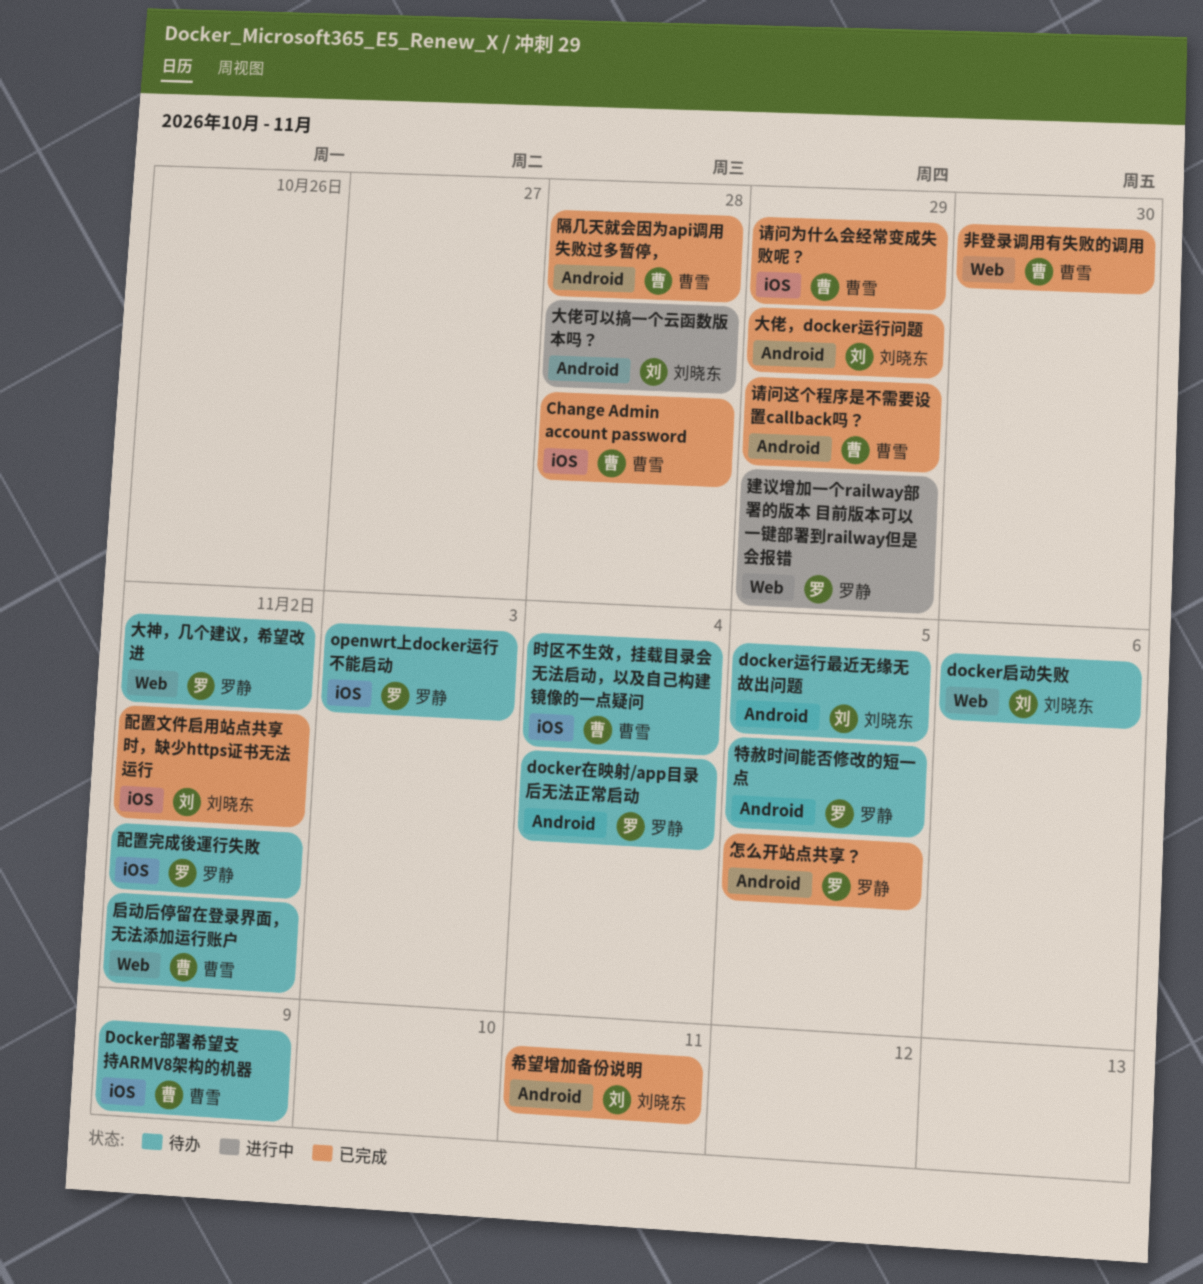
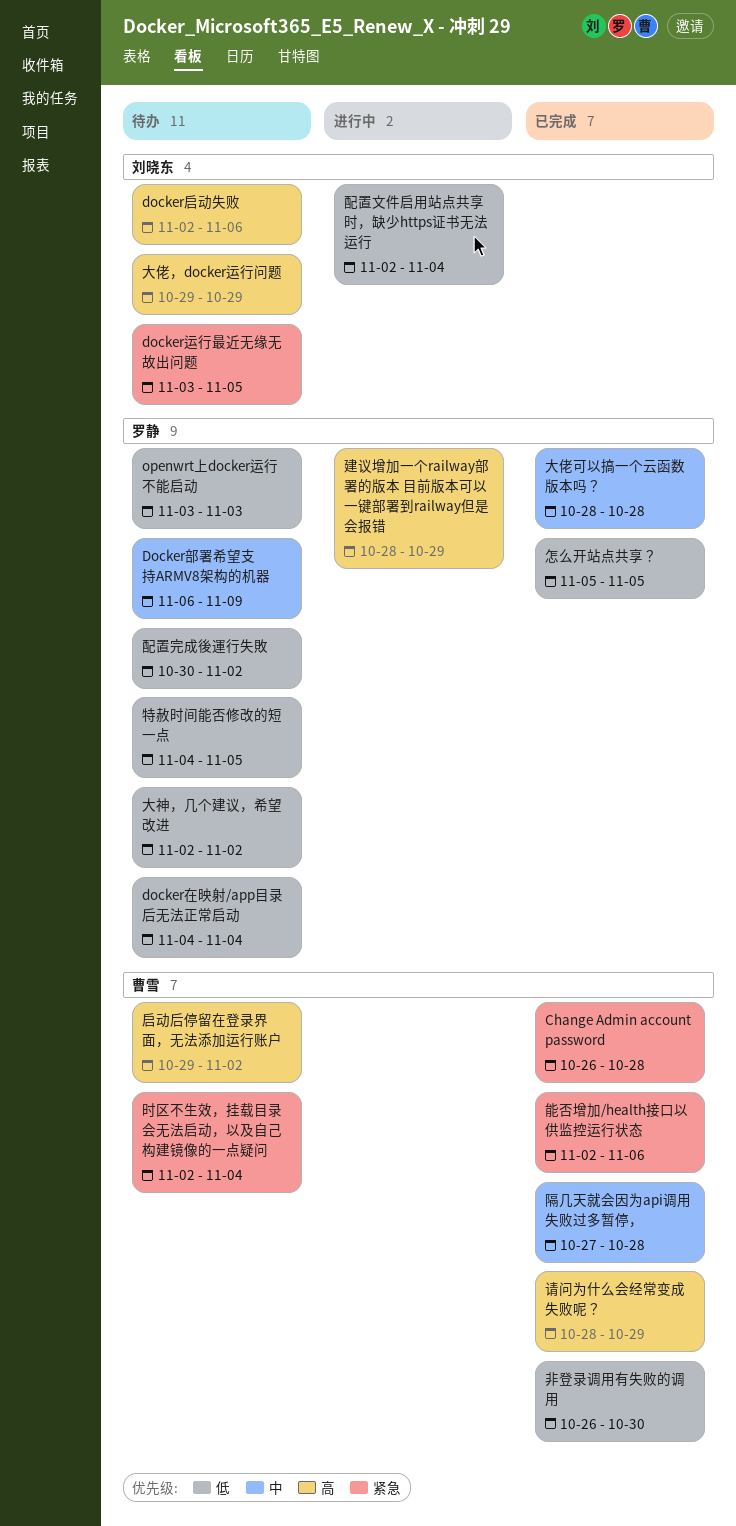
Docker部署希望支持ARMV8架构的机器, owner: 曹雪 -> 罗静
大佬可以搞一个云函数版本吗？, status: 进行中 -> 已完成
大佬可以搞一个云函数版本吗？, owner: 刘晓东 -> 罗静
大佬，docker运行问题, status: 已完成 -> 待办
希望增加备份说明: present -> none
能否增加/health接口以供监控运行状态: none -> present
请问这个程序是不需要设置callback吗？: present -> none
配置文件启用站点共享时，缺少https证书无法运行, status: 已完成 -> 进行中
配置文件启用站点共享时，缺少https证书无法运行, due: Nov 2 -> Nov 4

